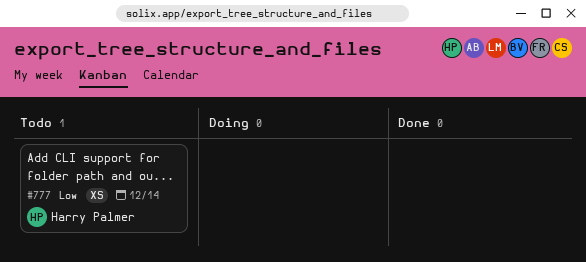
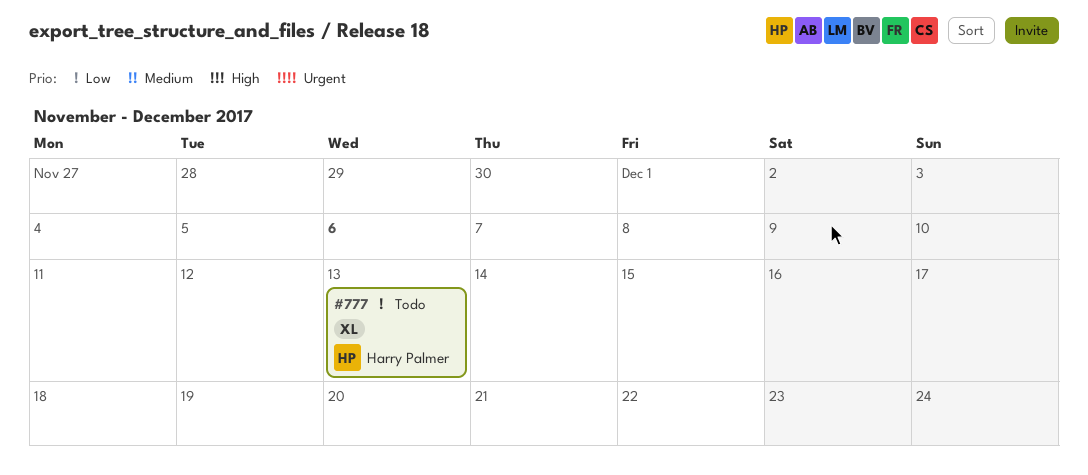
#777, estimate: XS -> XL
#777, due: Dec 14 -> Dec 13

